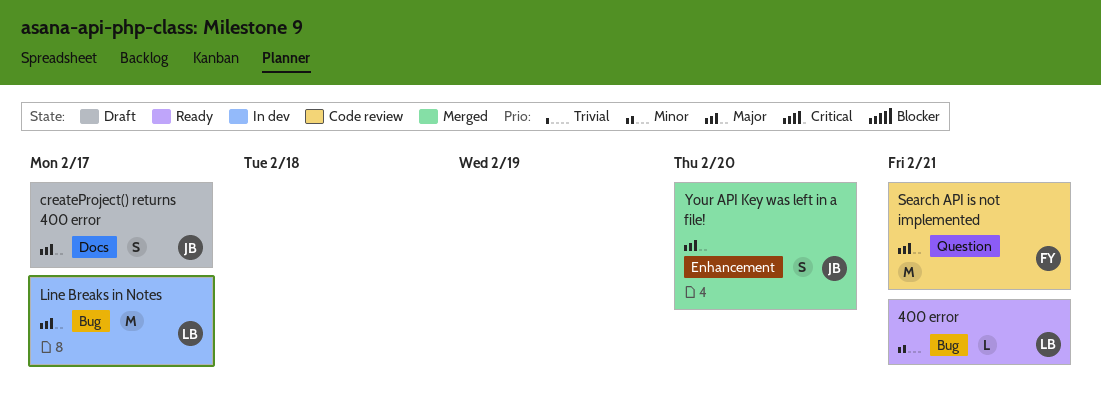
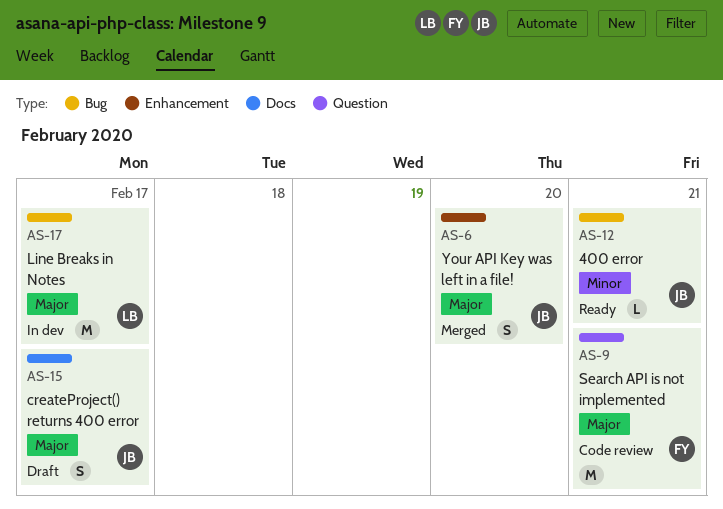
400 error, owner: LB -> JB

